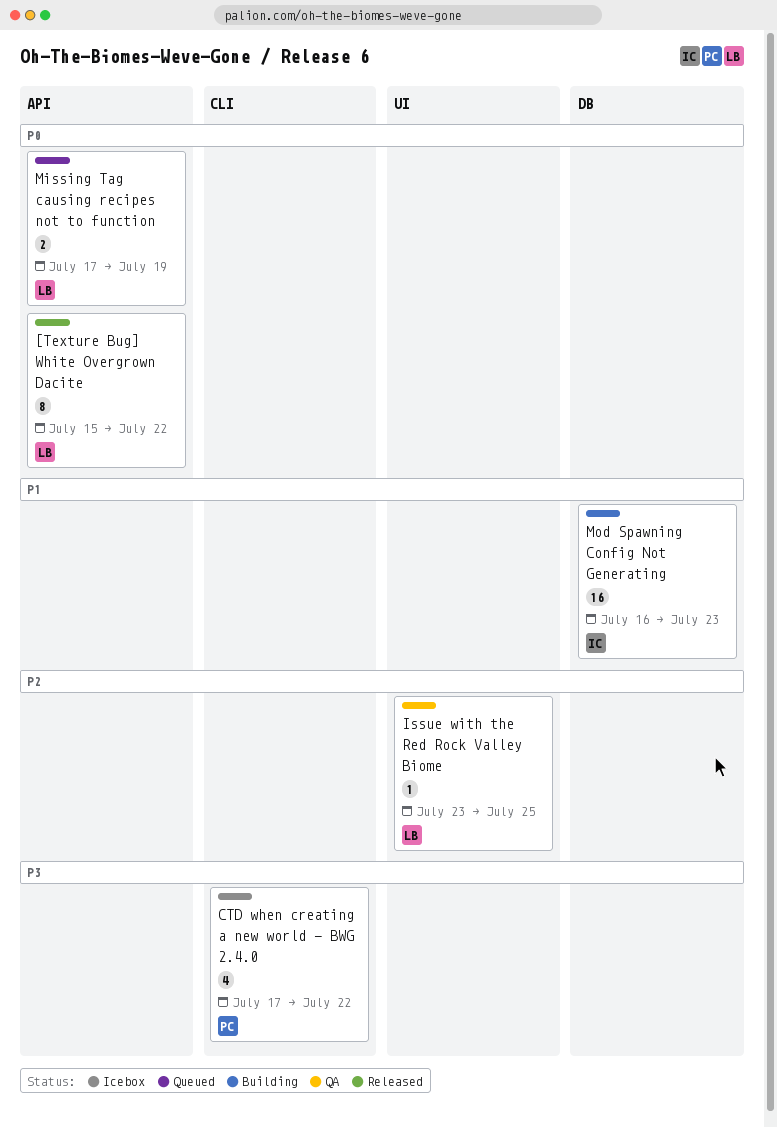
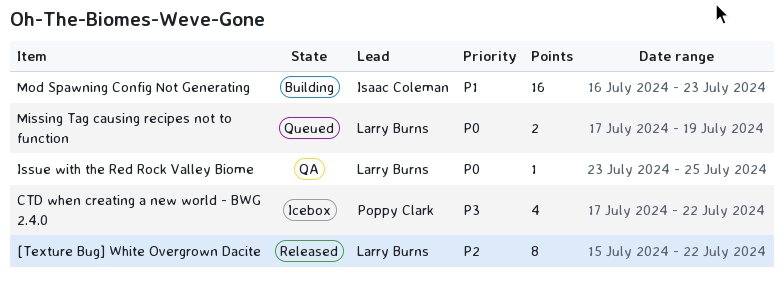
[Texture Bug] White Overgrown Dacite, priority: P0 -> P2
Issue with the Red Rock Valley Biome, priority: P2 -> P0

